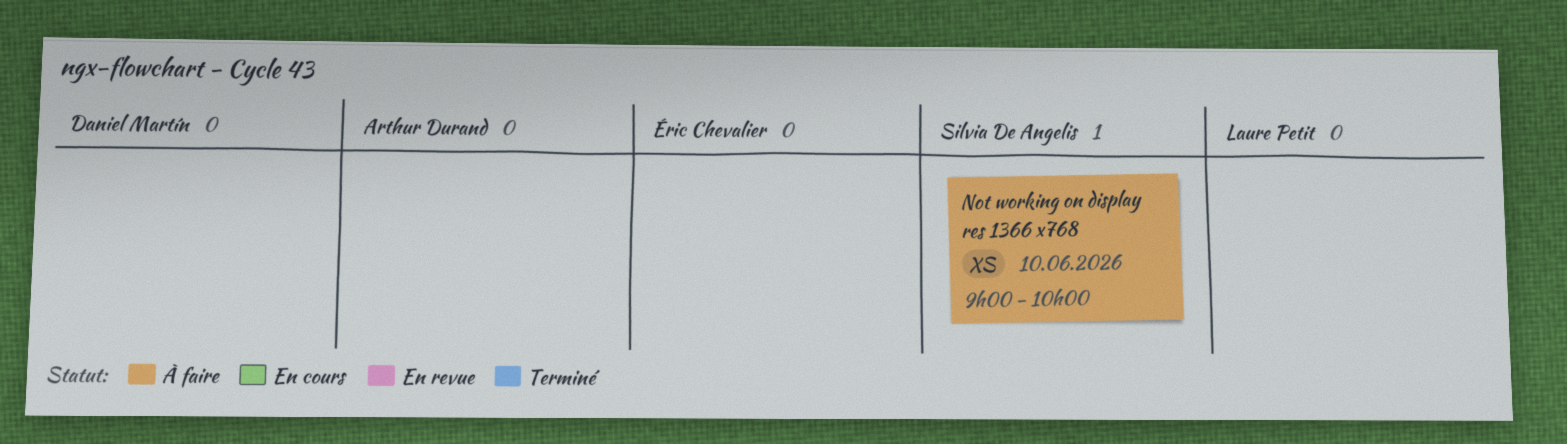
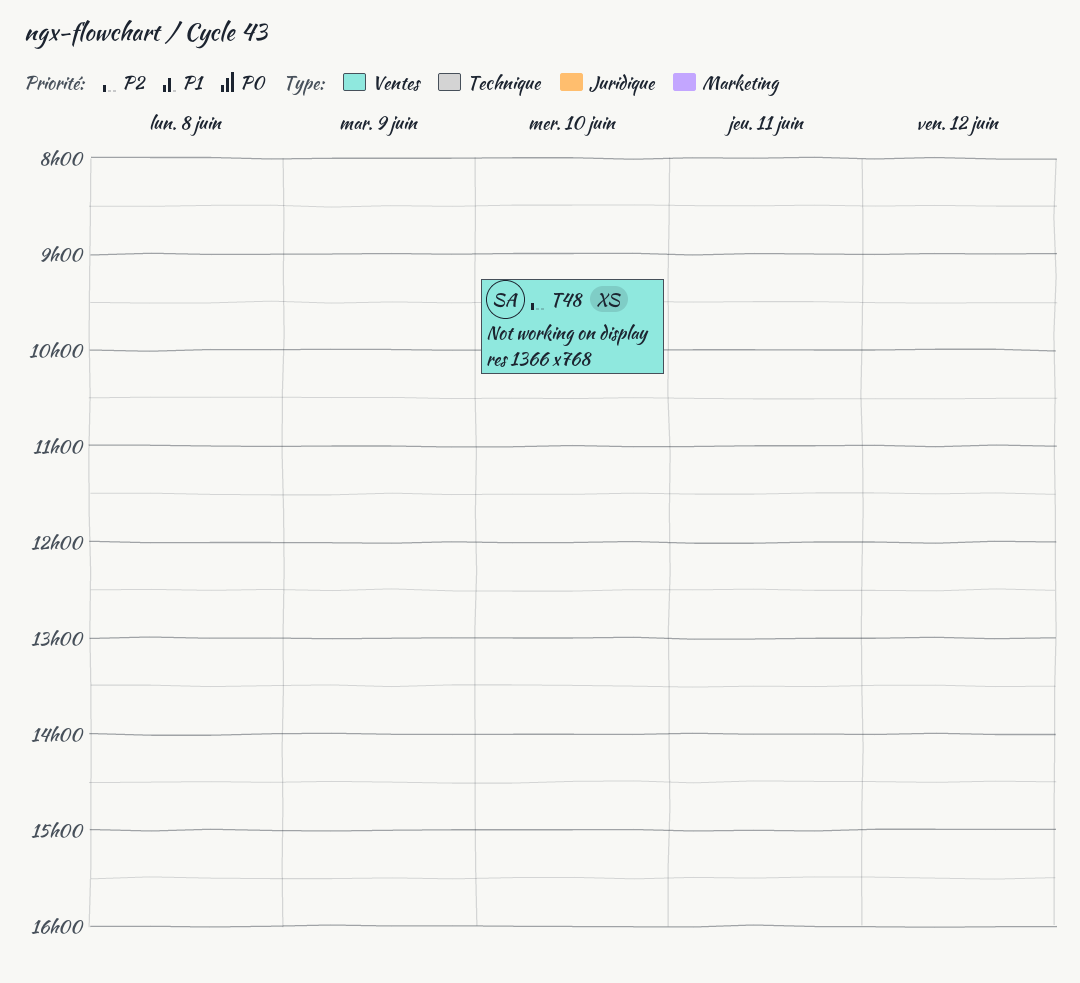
Not working on display res 1366 x768, begins: 09:00 -> 09:15
Not working on display res 1366 x768, ends: 10:00 -> 10:15

